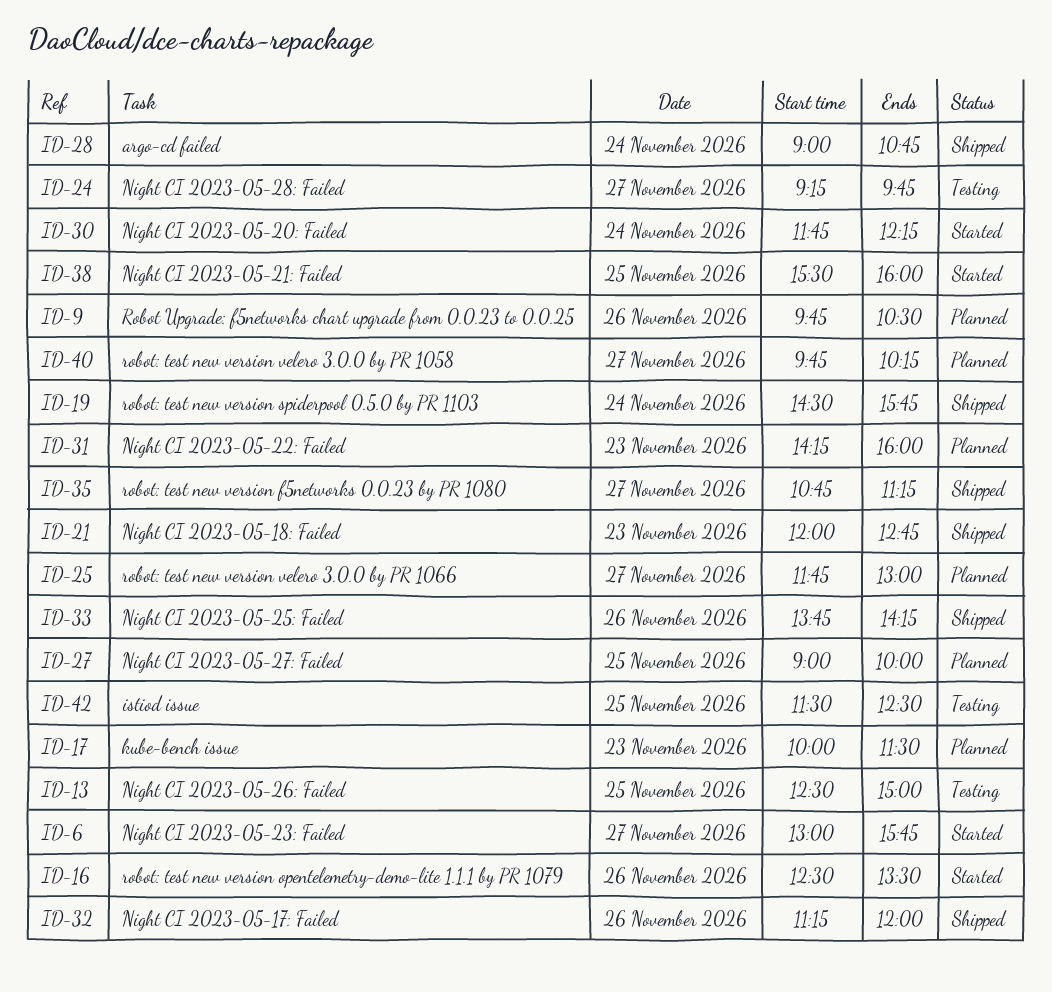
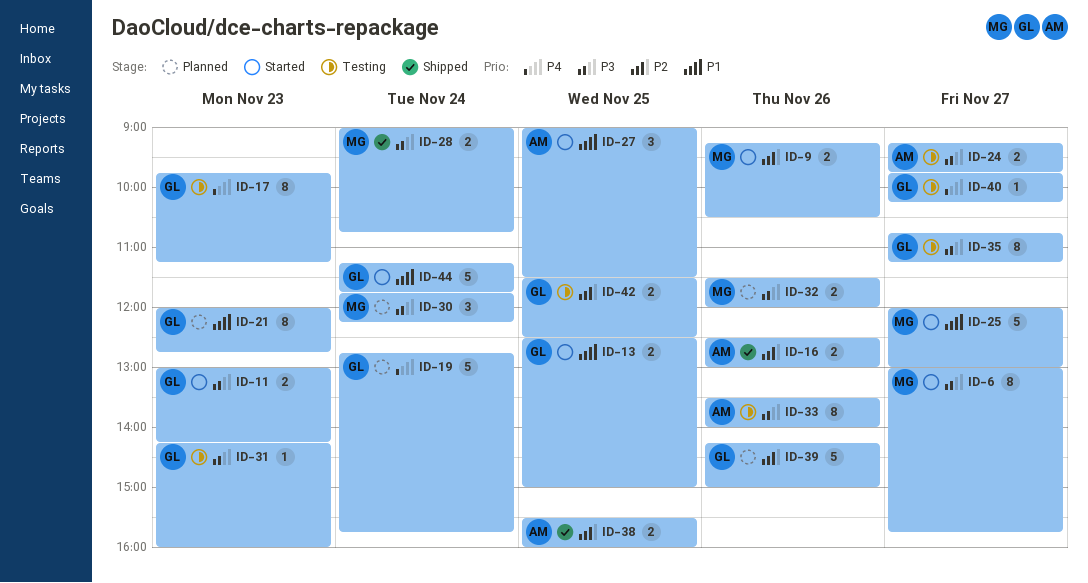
ID-9, status: Planned -> Started
ID-9, begins: 09:45 -> 09:15
ID-11: none -> present
ID-13, status: Testing -> Started
ID-16, status: Started -> Shipped
ID-16, ends: 13:30 -> 13:00
ID-17, status: Planned -> Testing
ID-17, begins: 10:00 -> 09:45
ID-17, ends: 11:30 -> 11:15
ID-19, status: Shipped -> Planned
ID-19, begins: 14:30 -> 12:45
ID-21, status: Shipped -> Planned
ID-25, status: Planned -> Started
ID-25, begins: 11:45 -> 12:00
ID-27, status: Planned -> Started
ID-27, ends: 10:00 -> 11:30
ID-30, status: Started -> Planned
ID-31, status: Planned -> Testing
ID-32, status: Shipped -> Planned
ID-32, begins: 11:15 -> 11:30
ID-33, status: Shipped -> Testing
ID-33, begins: 13:45 -> 13:30
ID-33, ends: 14:15 -> 14:00
ID-35, status: Shipped -> Testing
ID-38, status: Started -> Shipped
ID-39: none -> present
ID-40, status: Planned -> Testing
ID-44: none -> present

